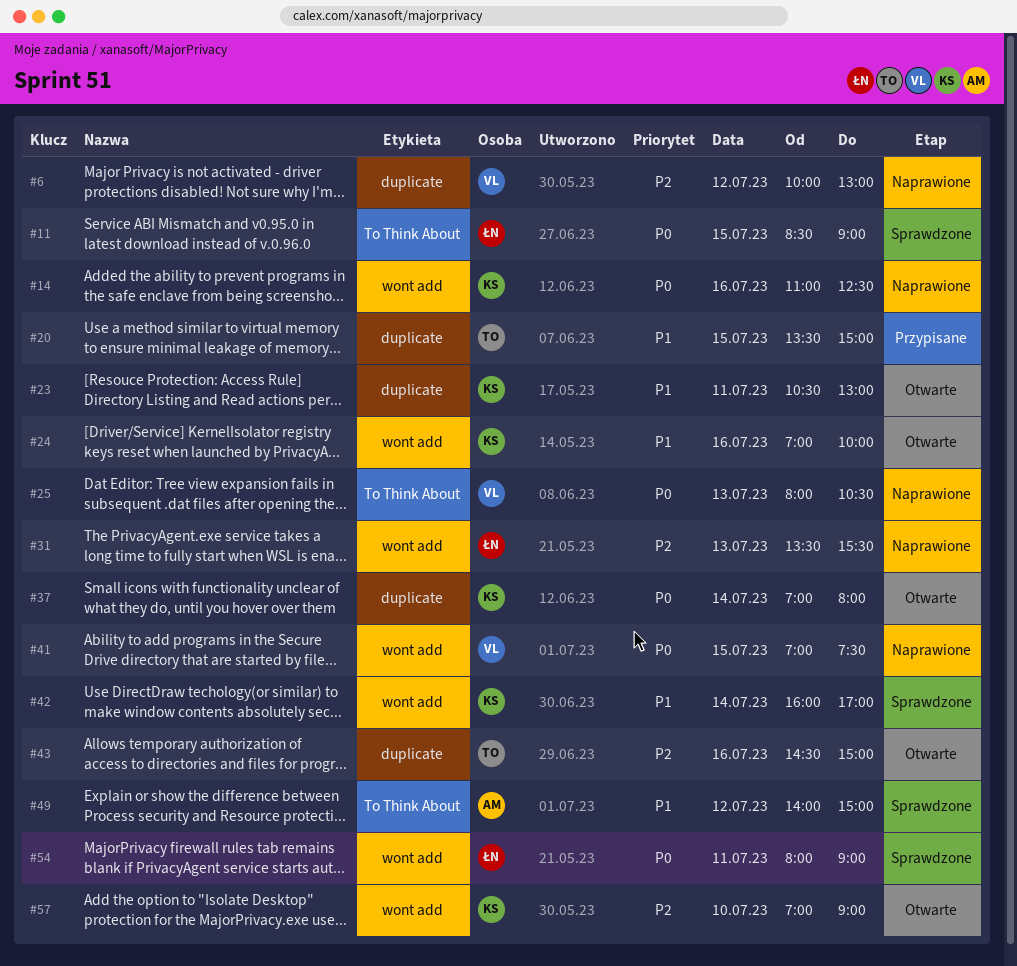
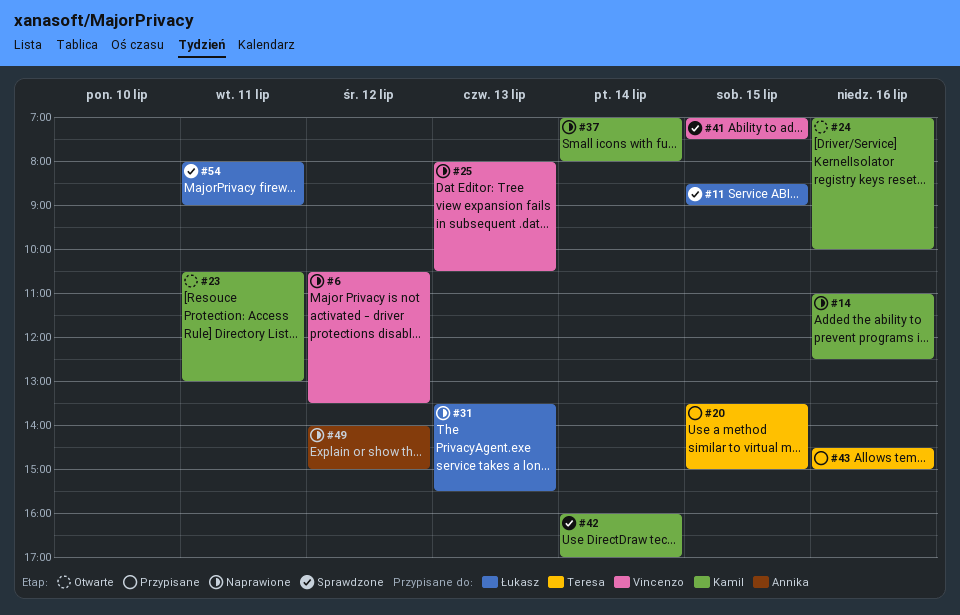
#6, begins: 10:00 -> 10:30
#6, ends: 13:00 -> 13:30
#37, status: Otwarte -> Naprawione
#41, status: Naprawione -> Sprawdzone
#43, status: Otwarte -> Przypisane
#49, status: Sprawdzone -> Naprawione
#57: present -> none

